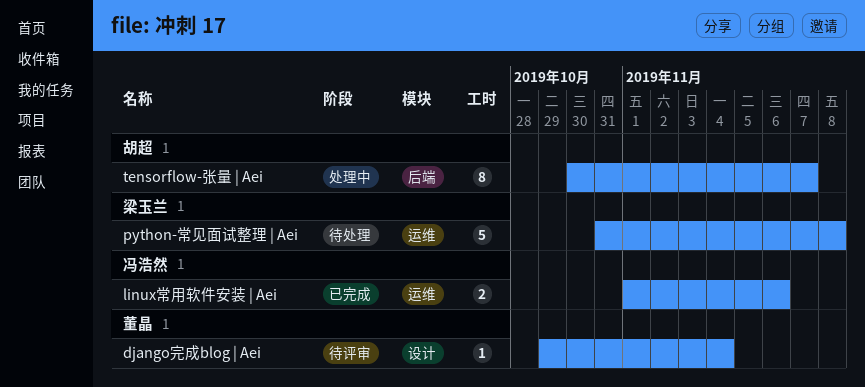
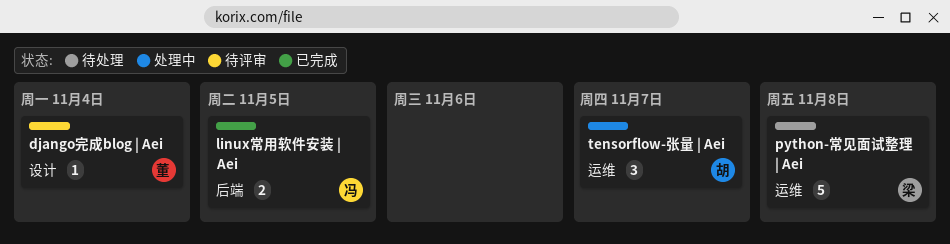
linux常用软件安装 | Aei, label: 运维 -> 后端
linux常用软件安装 | Aei, due: Nov 6 -> Nov 5
tensorflow-张量 | Aei, label: 后端 -> 运维
tensorflow-张量 | Aei, estimate: 8 -> 3

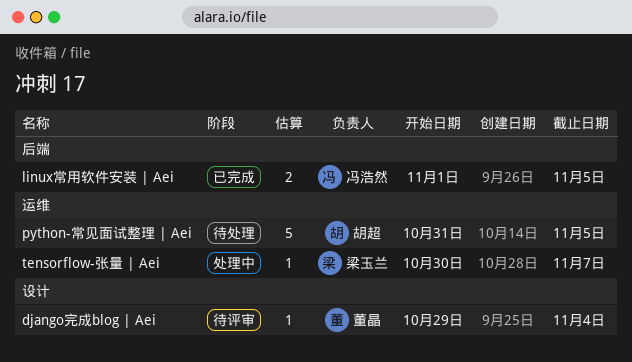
python-常见面试整理 | Aei, owner: 梁玉兰 -> 胡超
python-常见面试整理 | Aei, due: Nov 8 -> Nov 5
tensorflow-张量 | Aei, owner: 胡超 -> 梁玉兰
tensorflow-张量 | Aei, estimate: 3 -> 1

